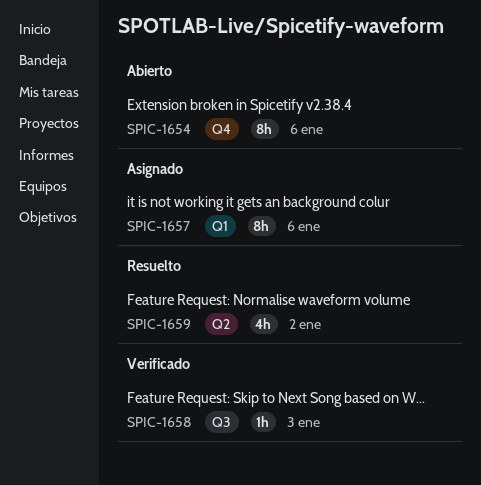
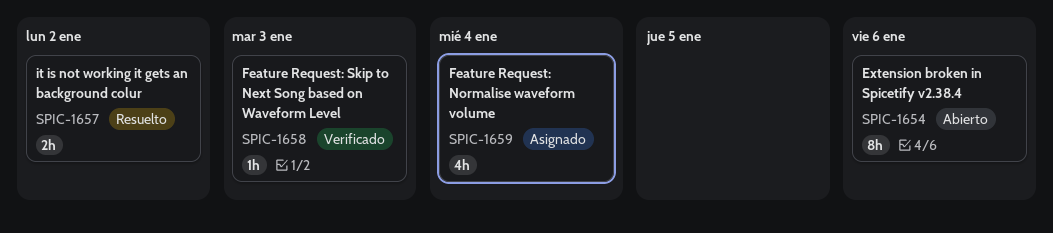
SPIC-1657, status: Asignado -> Resuelto
SPIC-1657, estimate: 8h -> 2h
SPIC-1657, due: Jan 6 -> Jan 2
SPIC-1659, status: Resuelto -> Asignado
SPIC-1659, due: Jan 2 -> Jan 4

